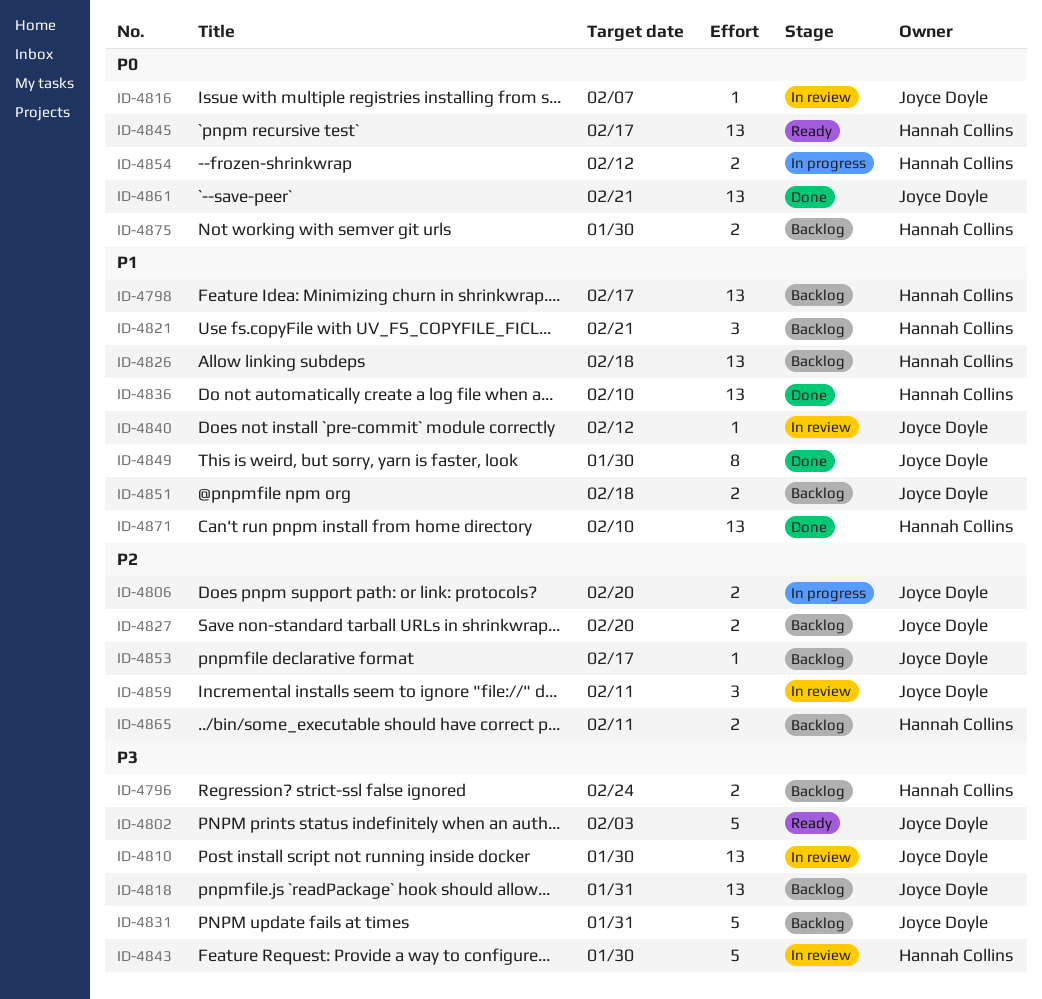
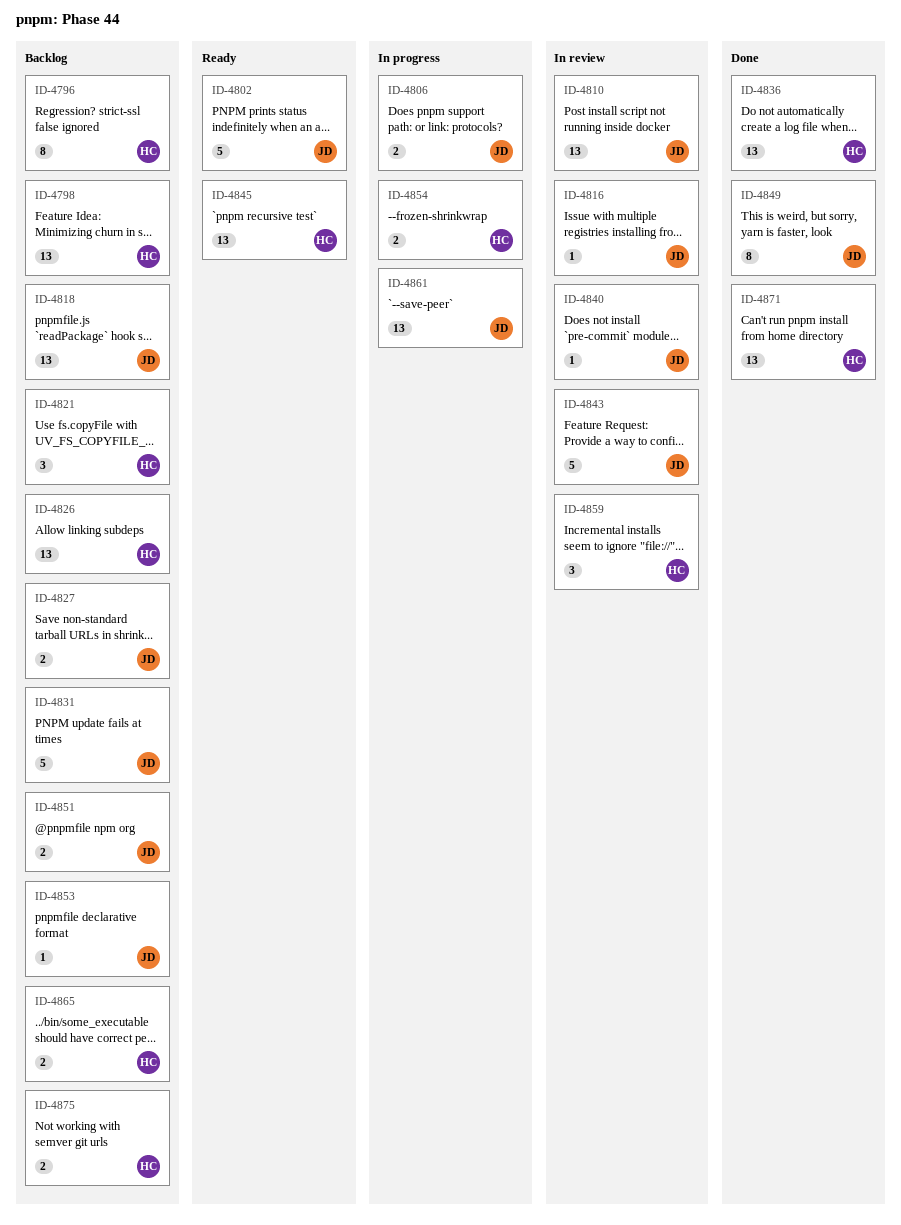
ID-4796, estimate: 2 -> 8
ID-4843, owner: Hannah Collins -> Joyce Doyle
ID-4859, owner: Joyce Doyle -> Hannah Collins
ID-4861, status: Done -> In progress

